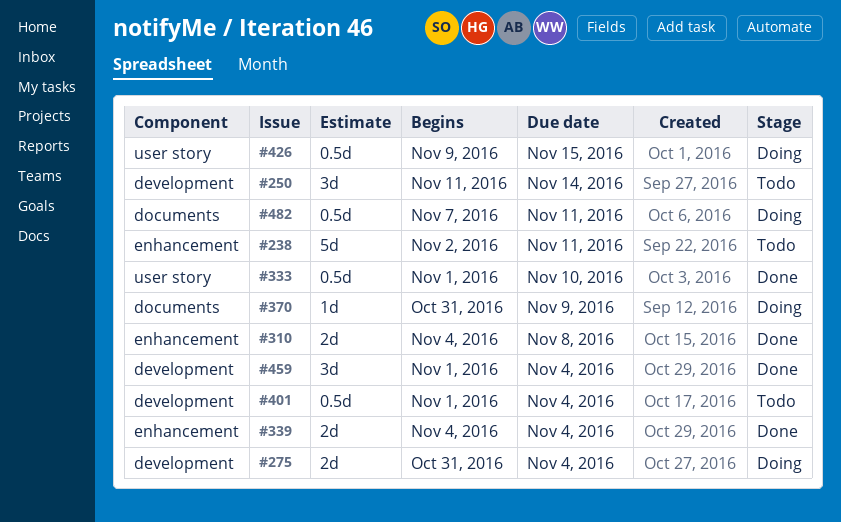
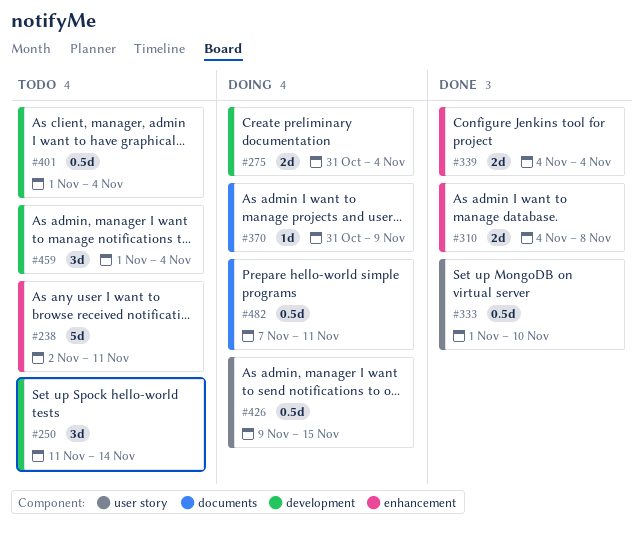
#459, status: Done -> Todo

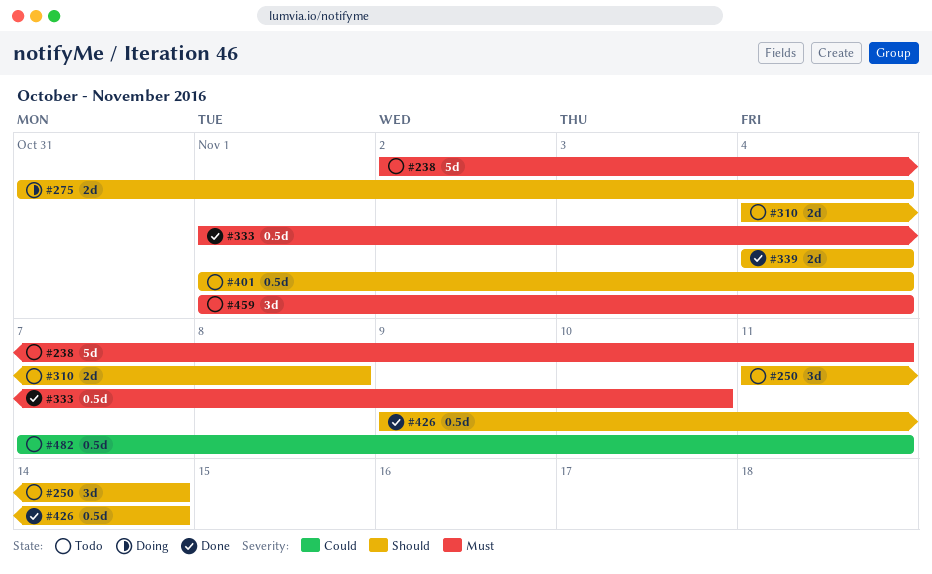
#310, status: Done -> Todo
#370: present -> none
#426, status: Doing -> Done
#426, due: Nov 15 -> Nov 14
#482, status: Doing -> Todo

